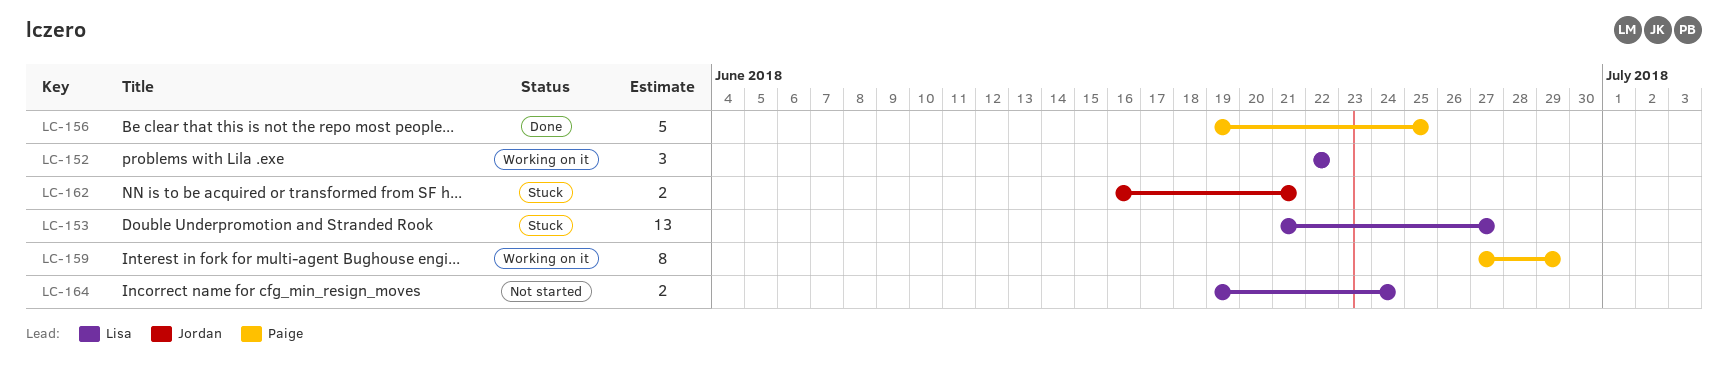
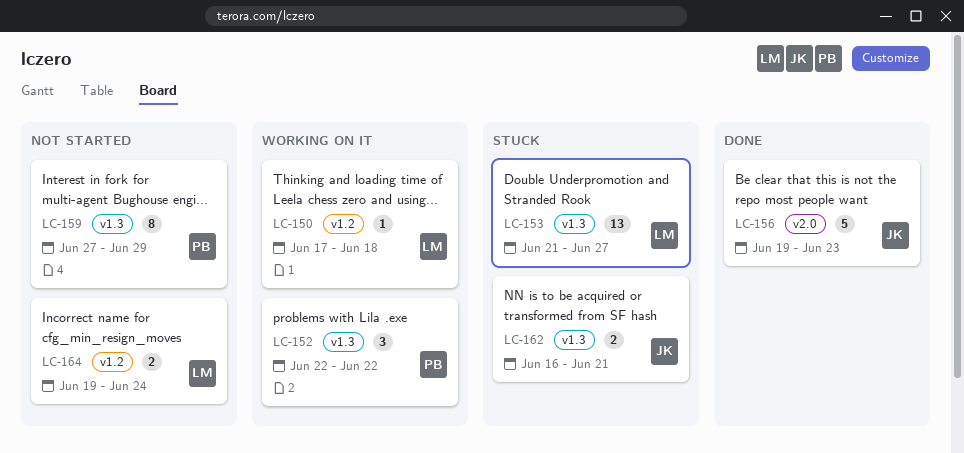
LC-150: none -> present
LC-152, owner: Lisa -> Paige
LC-156, owner: Paige -> Jordan
LC-156, due: Jun 25 -> Jun 23
LC-159, status: Working on it -> Not started

